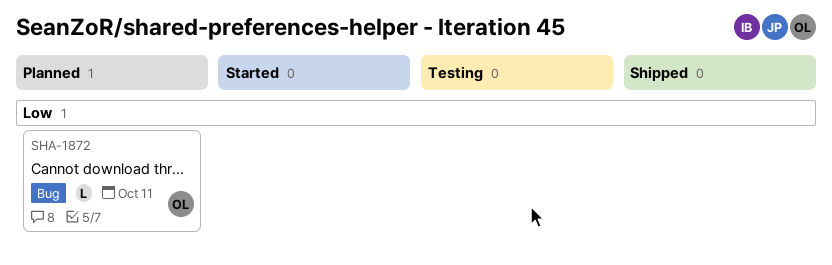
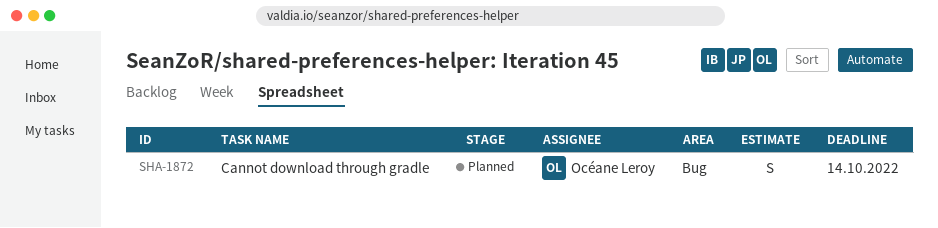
SHA-1872, estimate: L -> S
SHA-1872, due: Oct 11 -> Oct 14

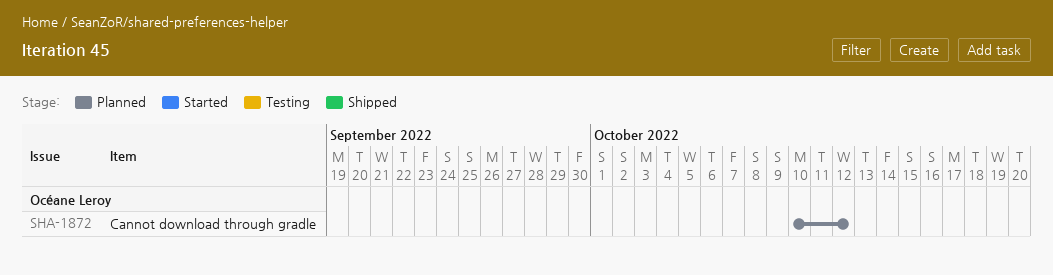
SHA-1872, due: Oct 14 -> Oct 12

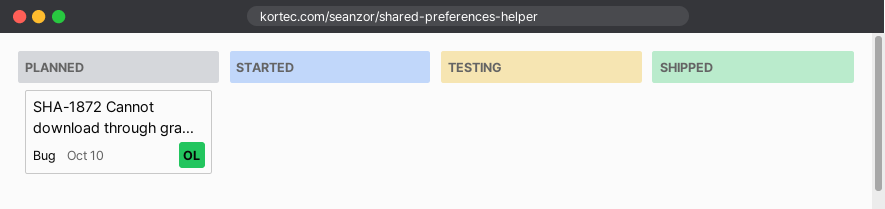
SHA-1872, due: Oct 12 -> Oct 10

